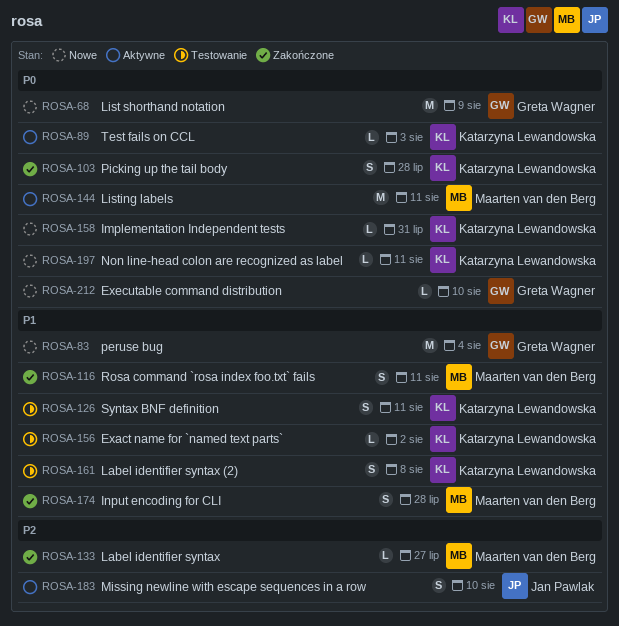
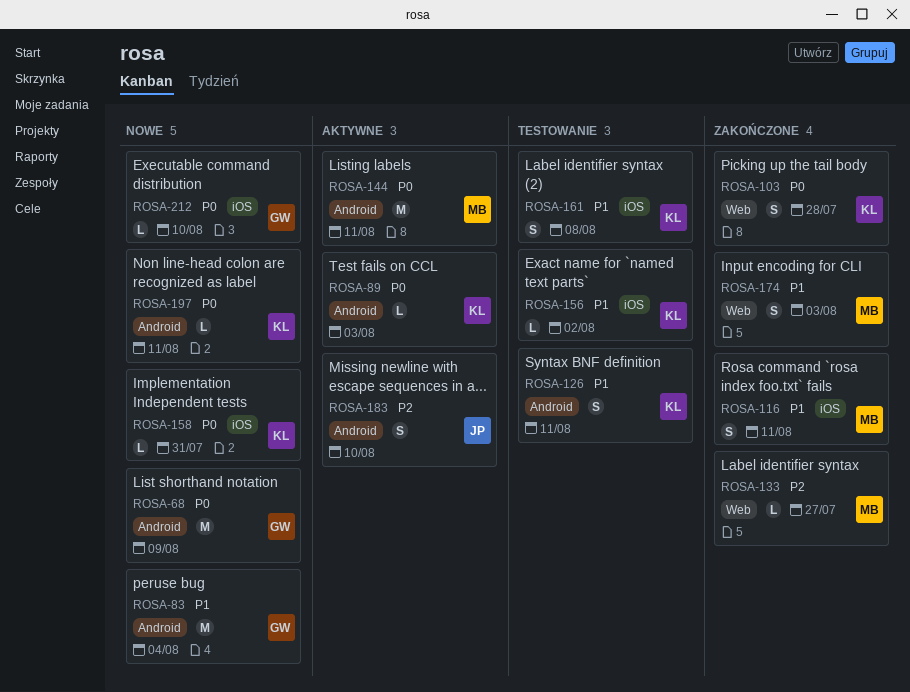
ROSA-174, due: Jul 28 -> Aug 3

